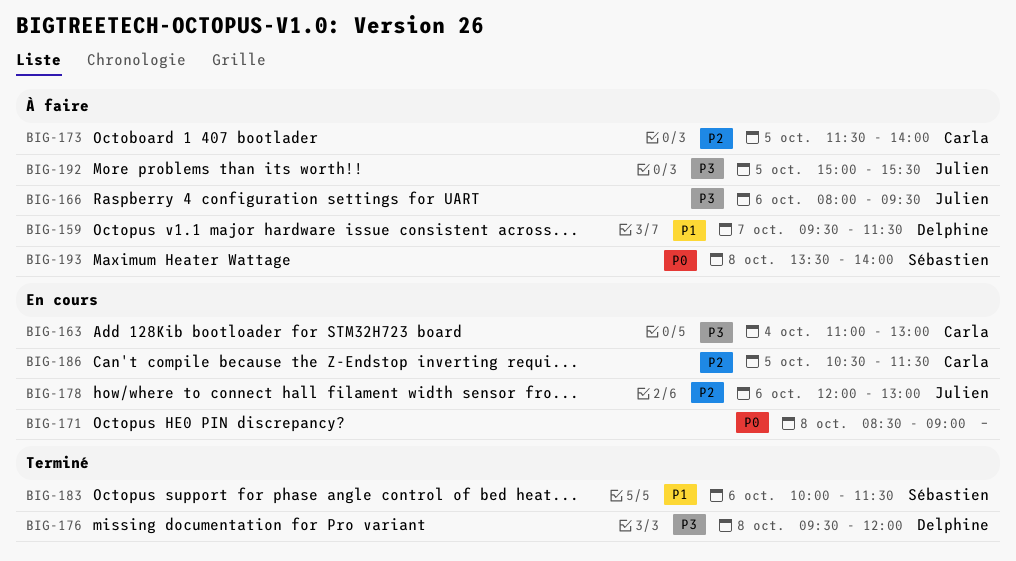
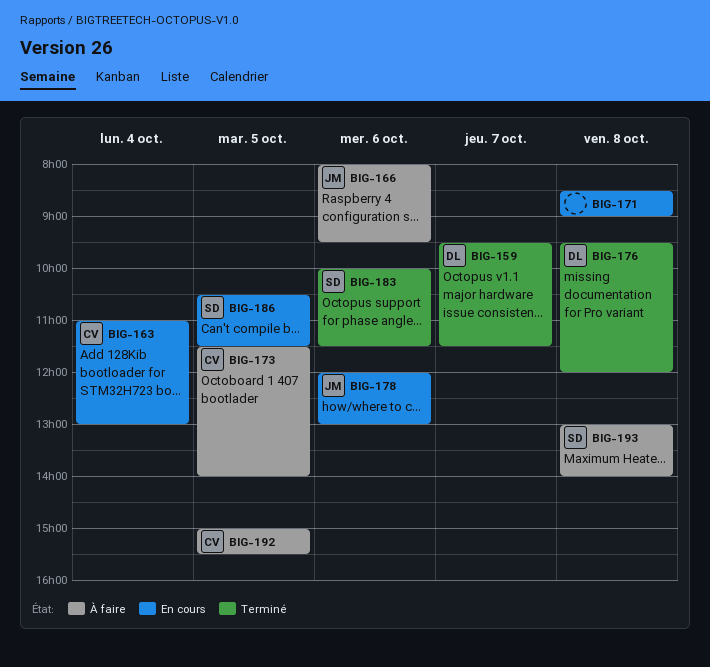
BIG-159, status: À faire -> Terminé
BIG-186, owner: Carla -> Sébastien
BIG-192, owner: Julien -> Carla
BIG-193, begins: 13:30 -> 13:00

